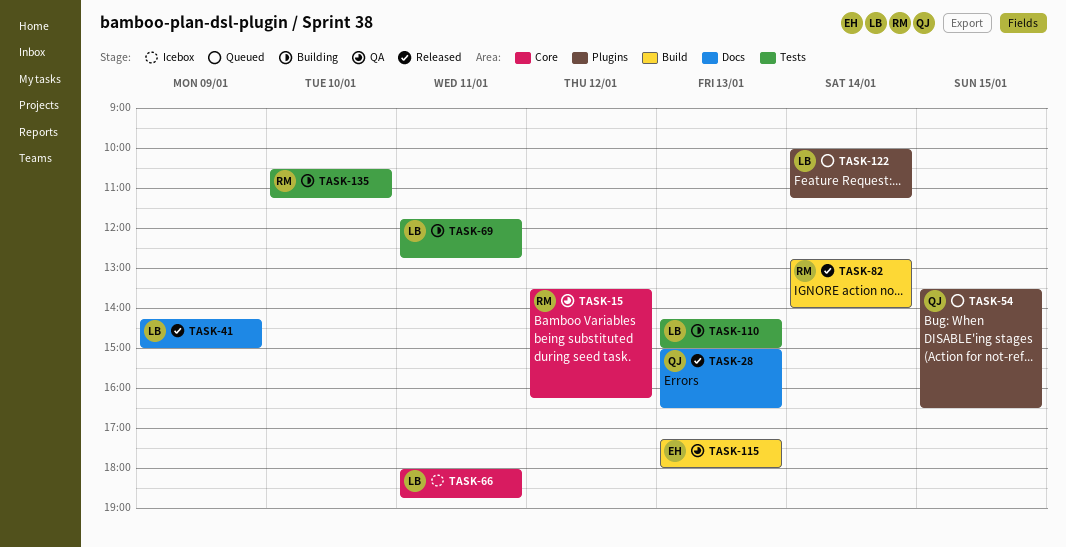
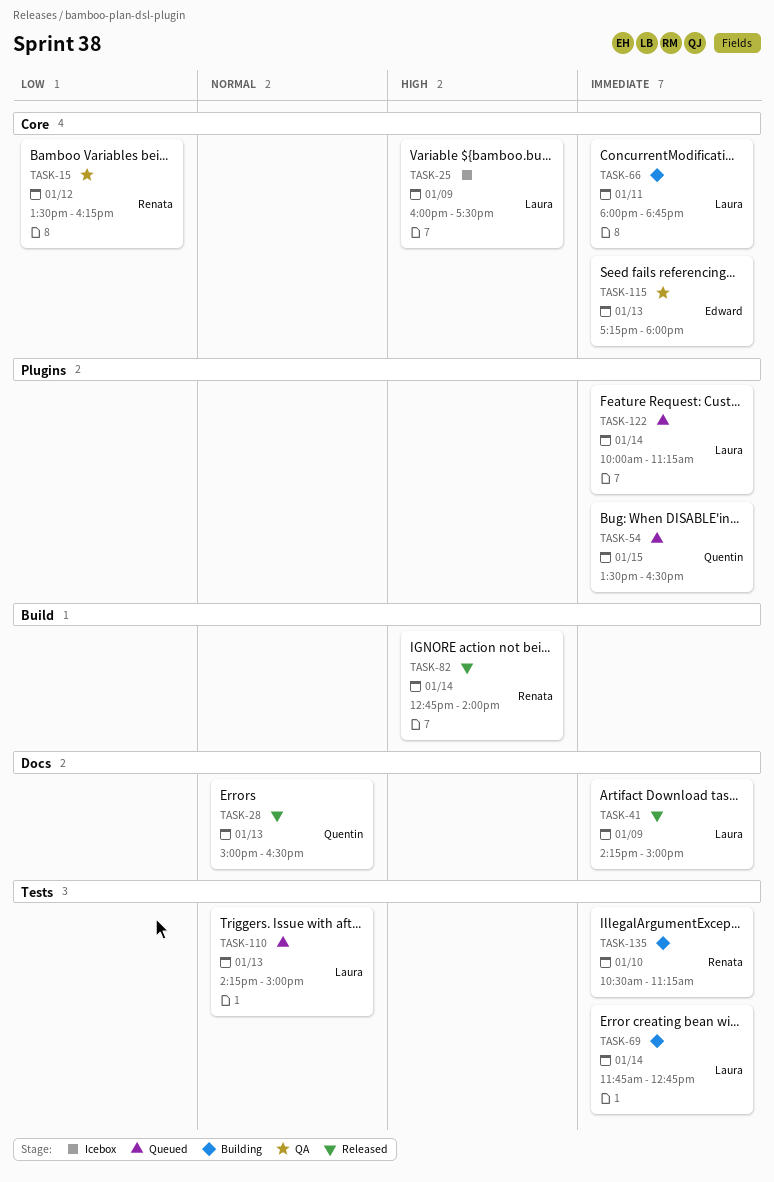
TASK-25: none -> present
TASK-66, status: Icebox -> Building
TASK-69, day: Jan 11 -> Jan 14
TASK-110, status: Building -> Queued
TASK-115, label: Build -> Core

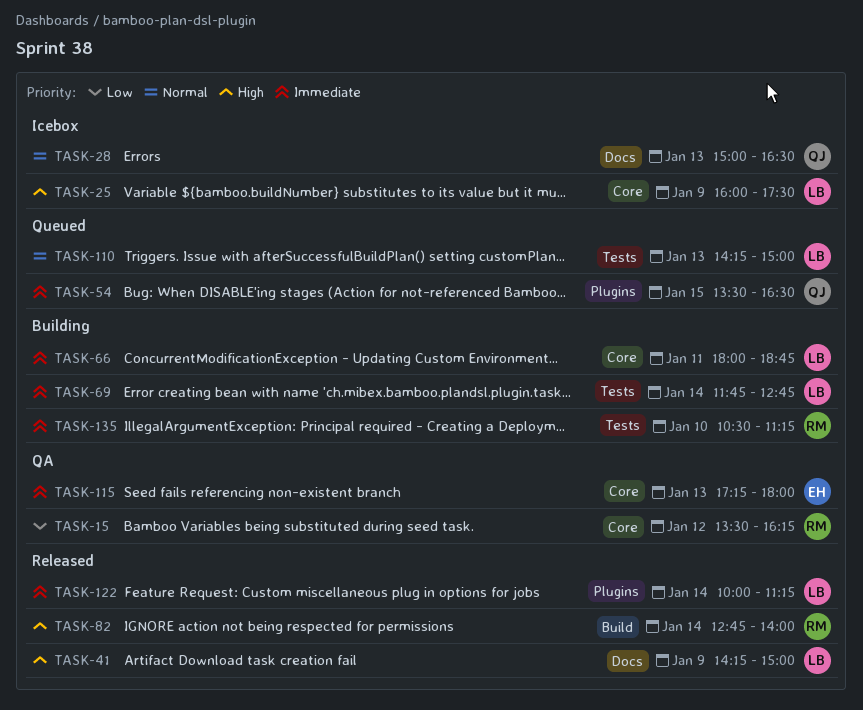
TASK-28, status: Released -> Icebox
TASK-41, priority: Immediate -> High
TASK-122, status: Queued -> Released

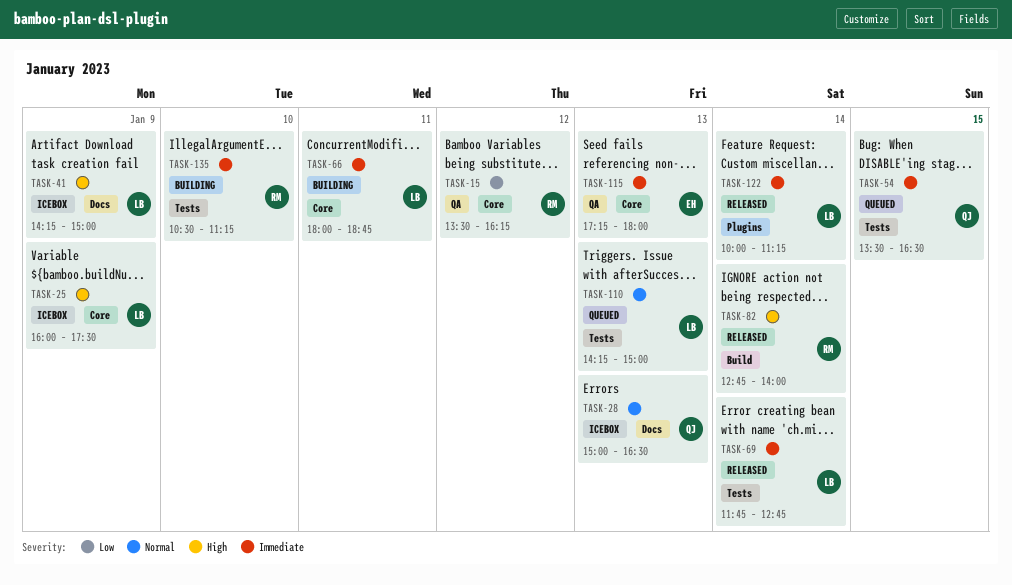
TASK-41, status: Released -> Icebox
TASK-54, label: Plugins -> Tests
TASK-69, status: Building -> Released

